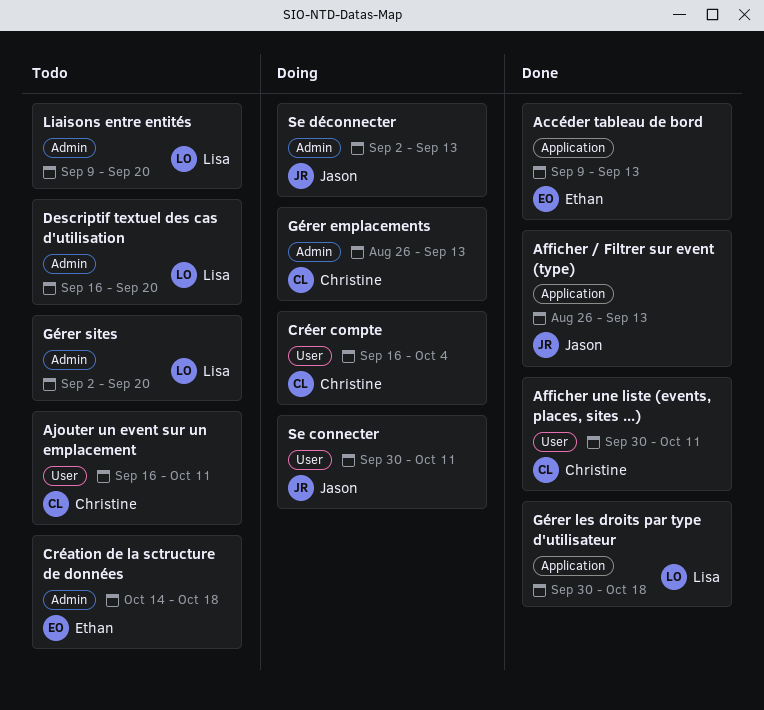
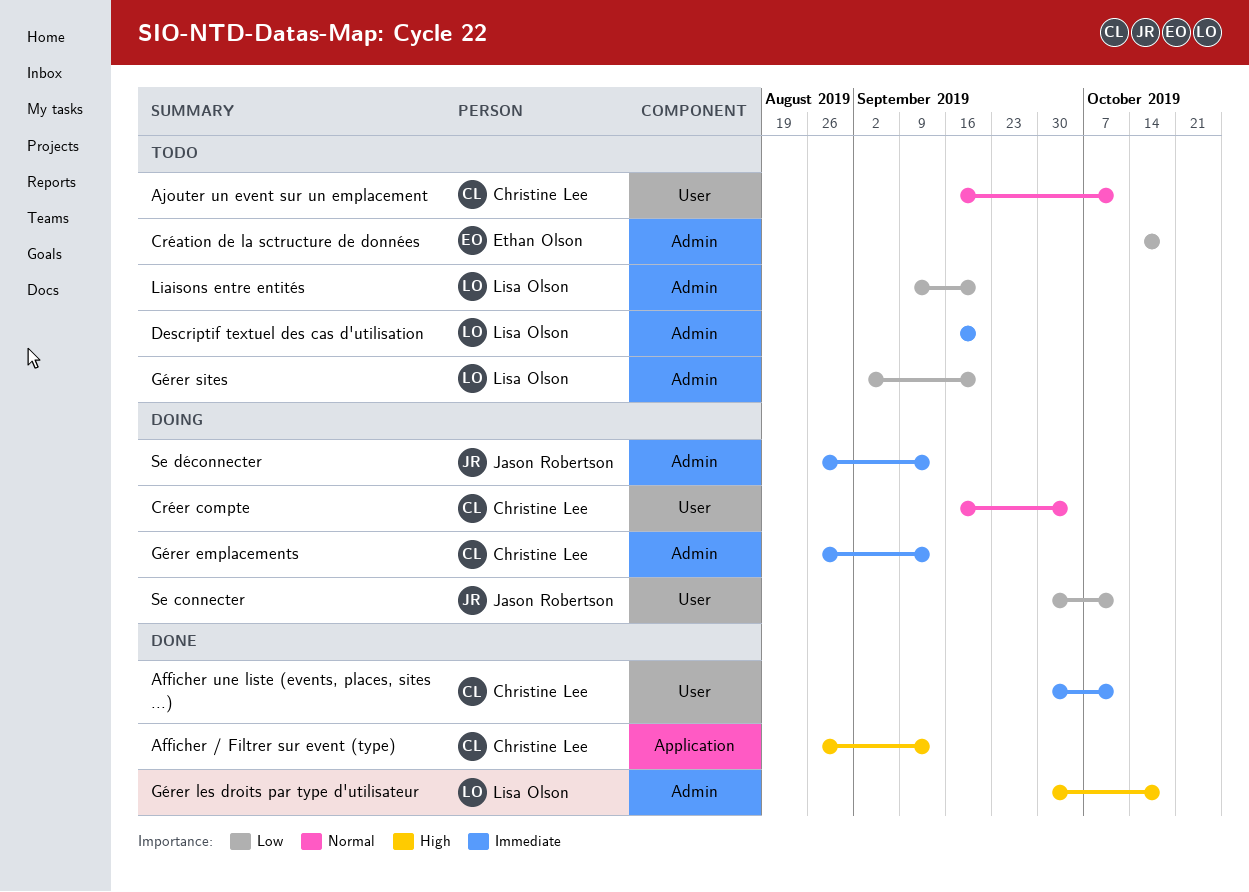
Accéder tableau de bord: present -> none
Afficher / Filtrer sur event (type), owner: Jason Robertson -> Christine Lee
Gérer les droits par type d'utilisateur, label: Application -> Admin
Se déconnecter, start: Sep 2 -> Aug 26

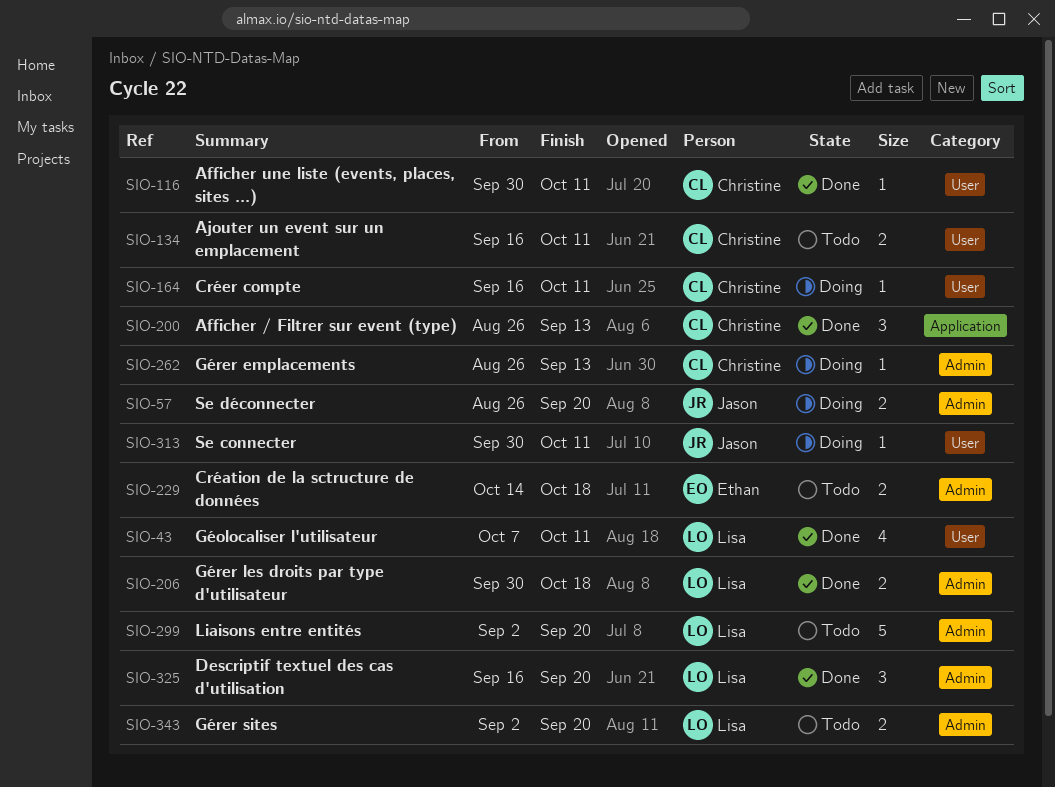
Créer compte, due: Oct 4 -> Oct 11
Descriptif textuel des cas d'utilisation, status: Todo -> Done
Géolocaliser l'utilisateur: none -> present
Liaisons entre entités, start: Sep 9 -> Sep 2
Se déconnecter, due: Sep 13 -> Sep 20

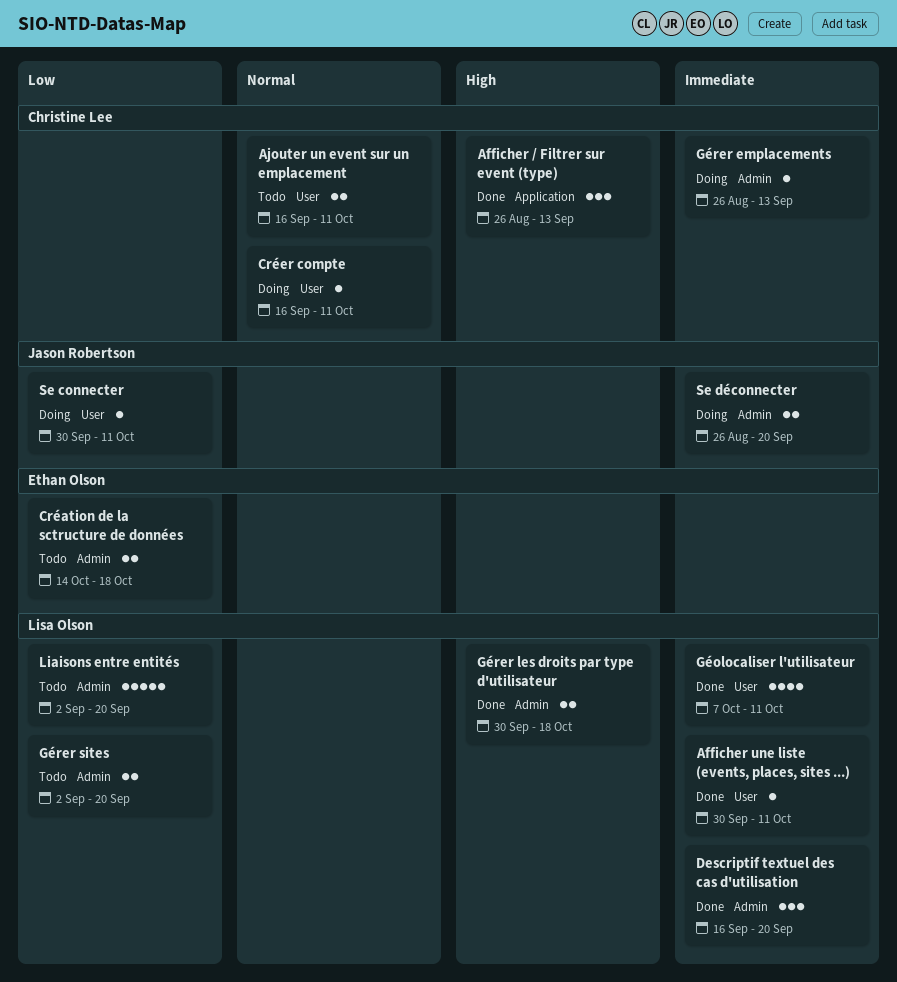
Afficher une liste (events, places, sites ...), owner: Christine Lee -> Lisa Olson

